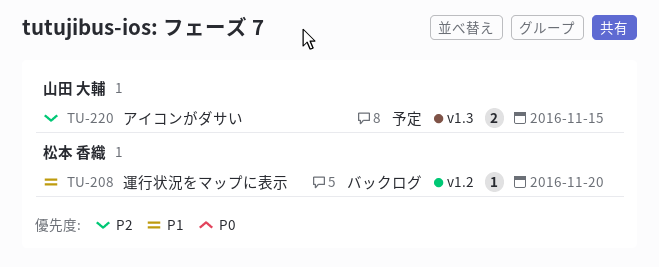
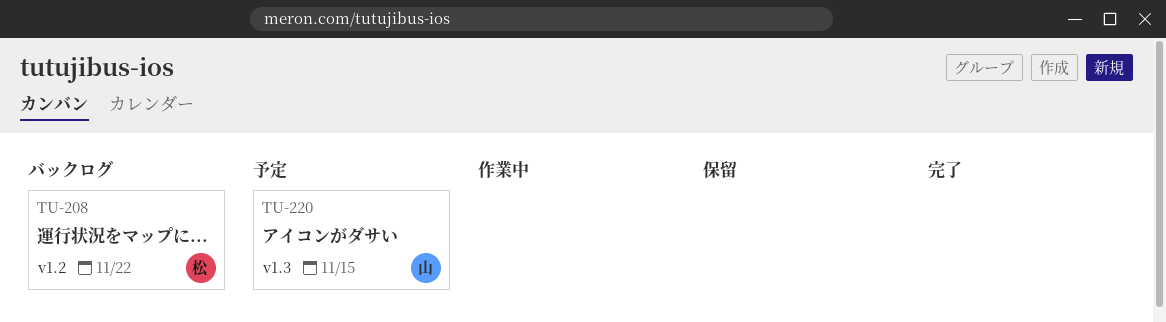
TU-208, due: Nov 20 -> Nov 22

